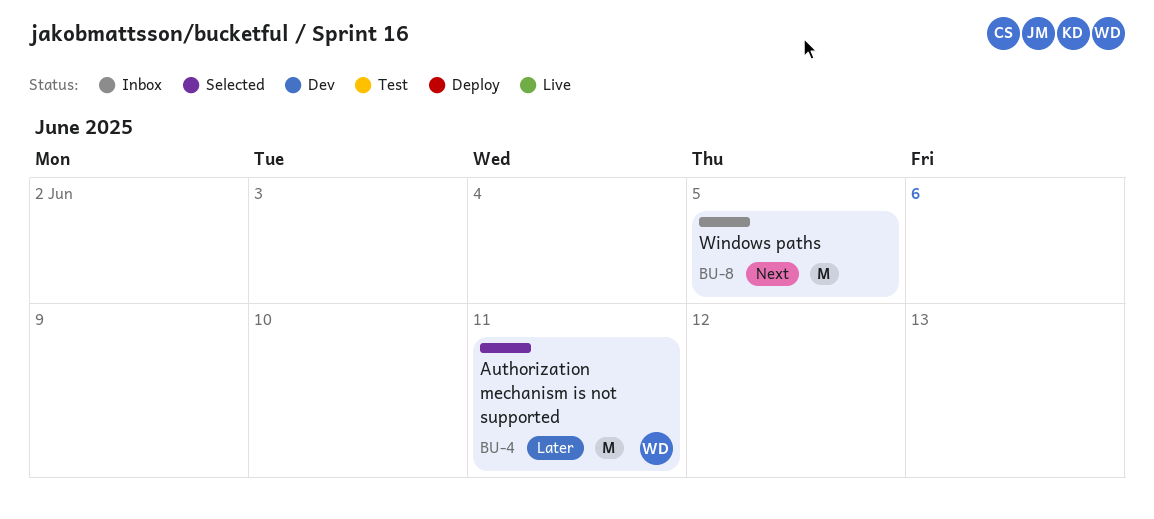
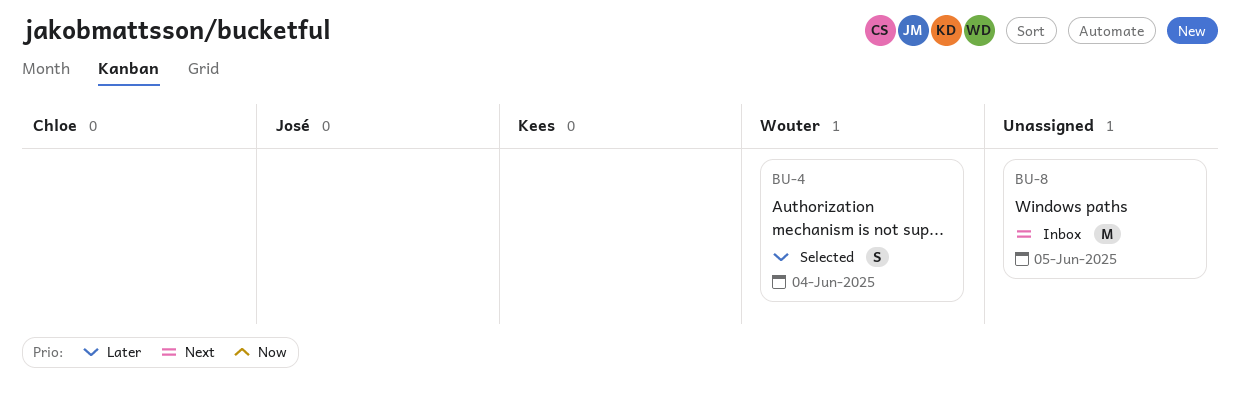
BU-4, estimate: M -> S
BU-4, due: Jun 11 -> Jun 4

